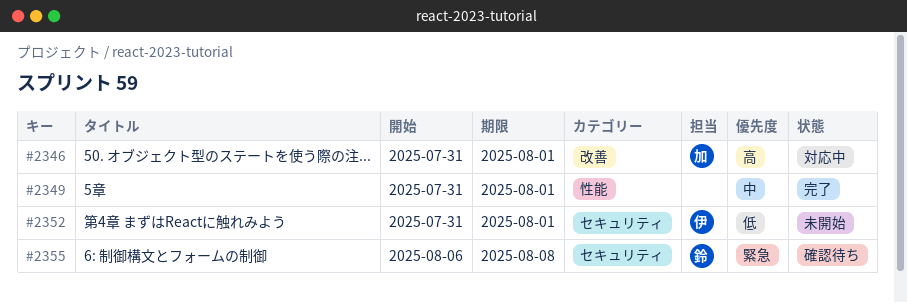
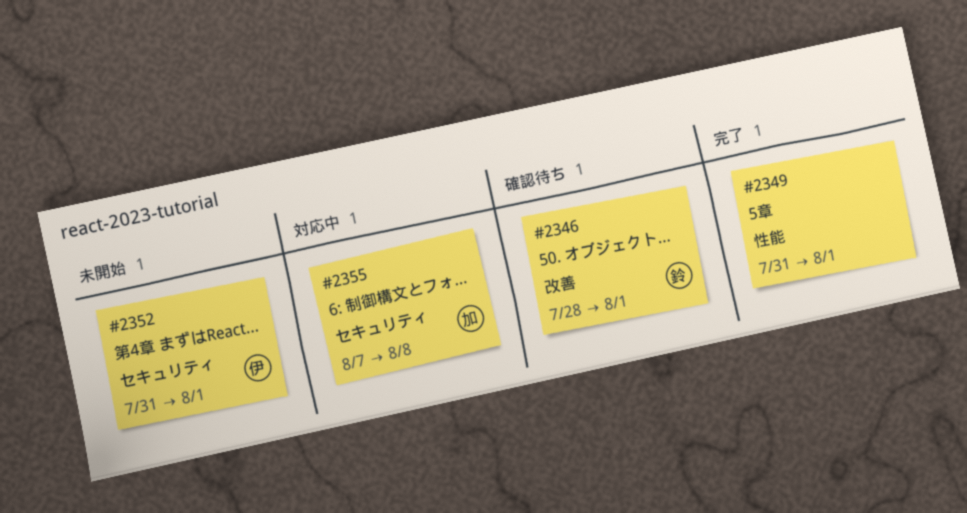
#2346, status: 対応中 -> 確認待ち
#2346, owner: 加 -> 鈴
#2346, start: Jul 31 -> Jul 28
#2355, status: 確認待ち -> 対応中
#2355, owner: 鈴 -> 加
#2355, start: Aug 6 -> Aug 7

